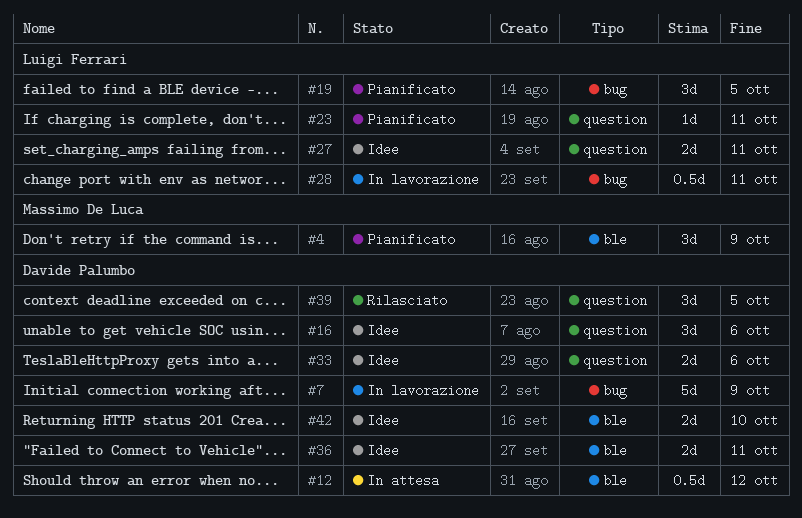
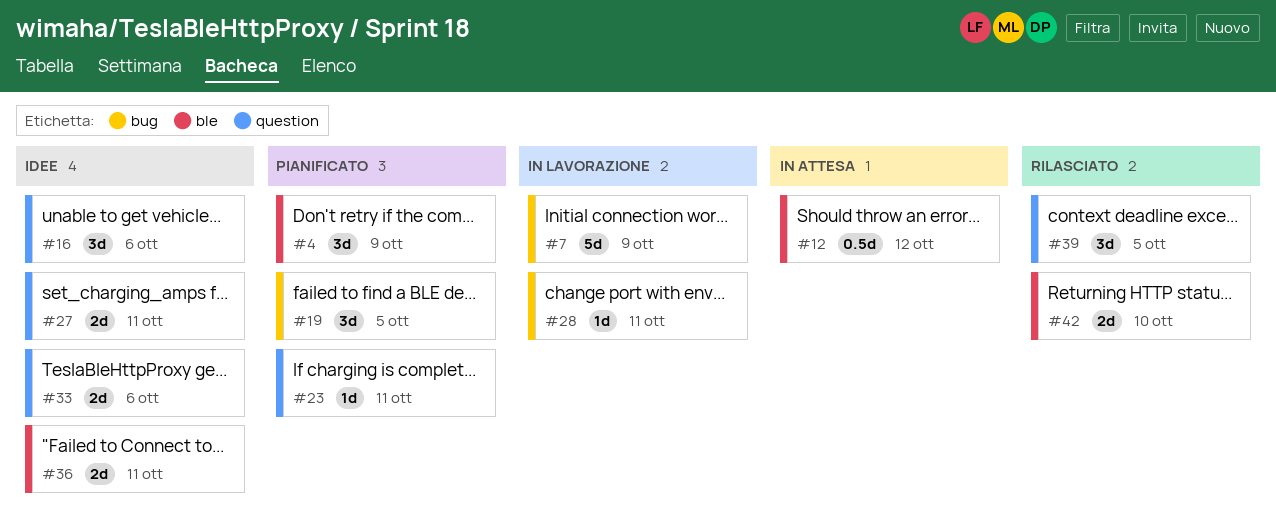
#28, estimate: 0.5d -> 1d
#42, status: Idee -> Rilasciato

